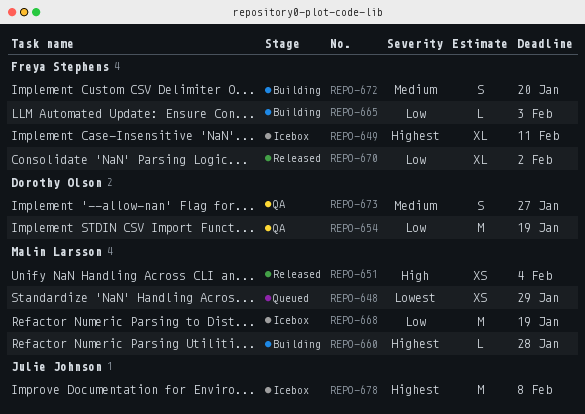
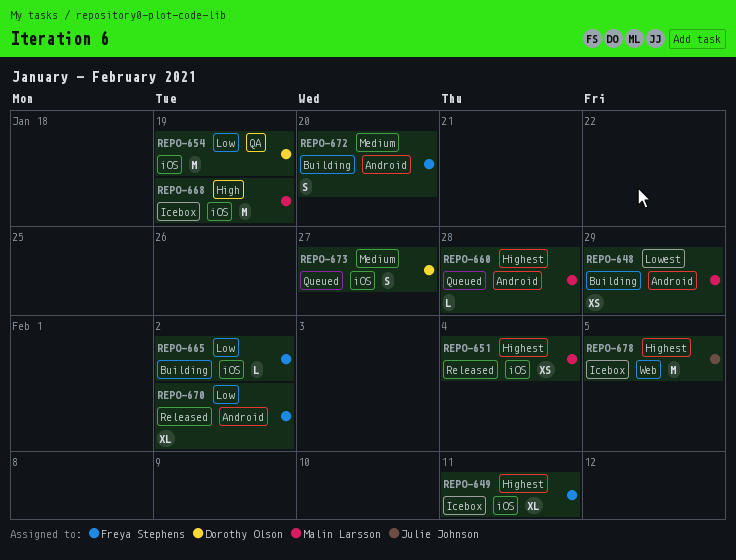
REPO-648, status: Queued -> Building
REPO-651, priority: High -> Highest
REPO-660, status: Building -> Queued
REPO-665, due: Feb 3 -> Feb 2
REPO-668, priority: Low -> High
REPO-673, status: QA -> Queued
REPO-678, due: Feb 8 -> Feb 5

